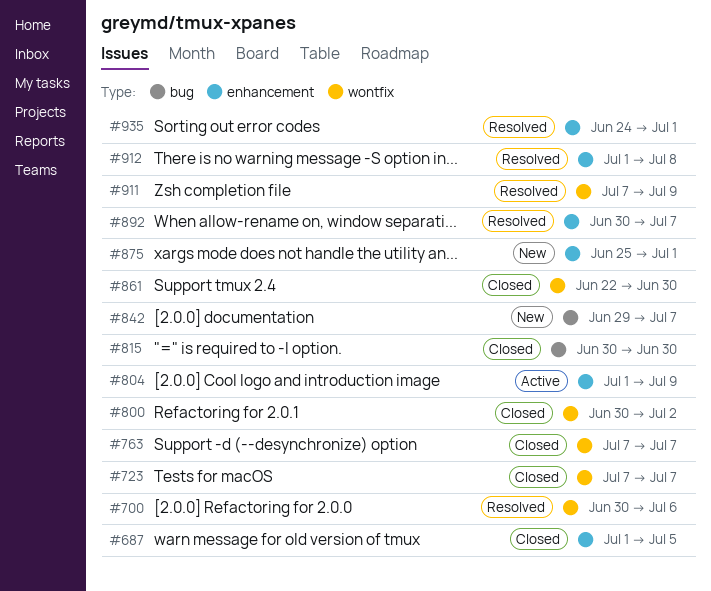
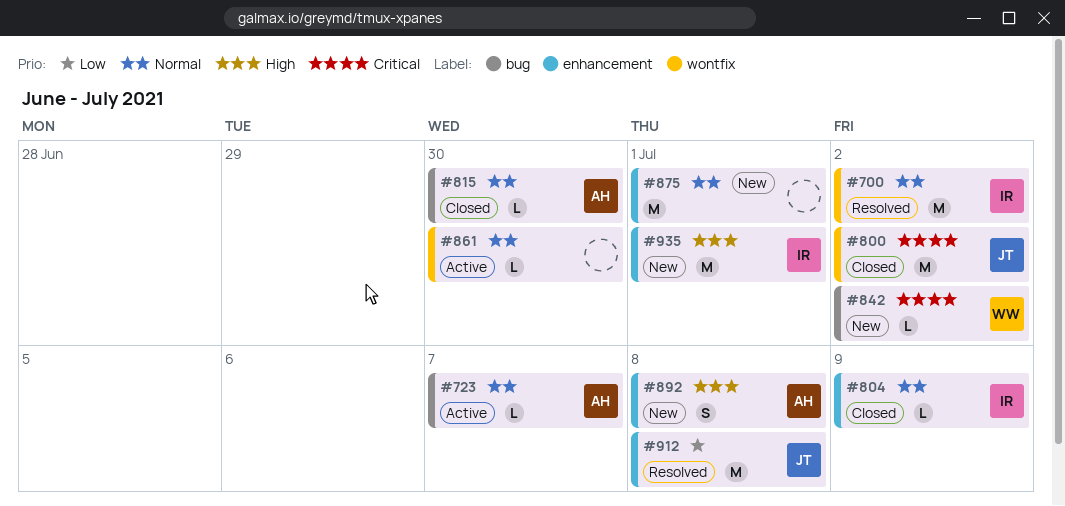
#687: present -> none
#700, due: Jul 6 -> Jul 2
#723, status: Closed -> Active
#723, label: wontfix -> bug
#763: present -> none
#804, status: Active -> Closed
#842, due: Jul 7 -> Jul 2
#861, status: Closed -> Active
#892, status: Resolved -> New
#892, due: Jul 7 -> Jul 8
#911: present -> none
#935, status: Resolved -> New

